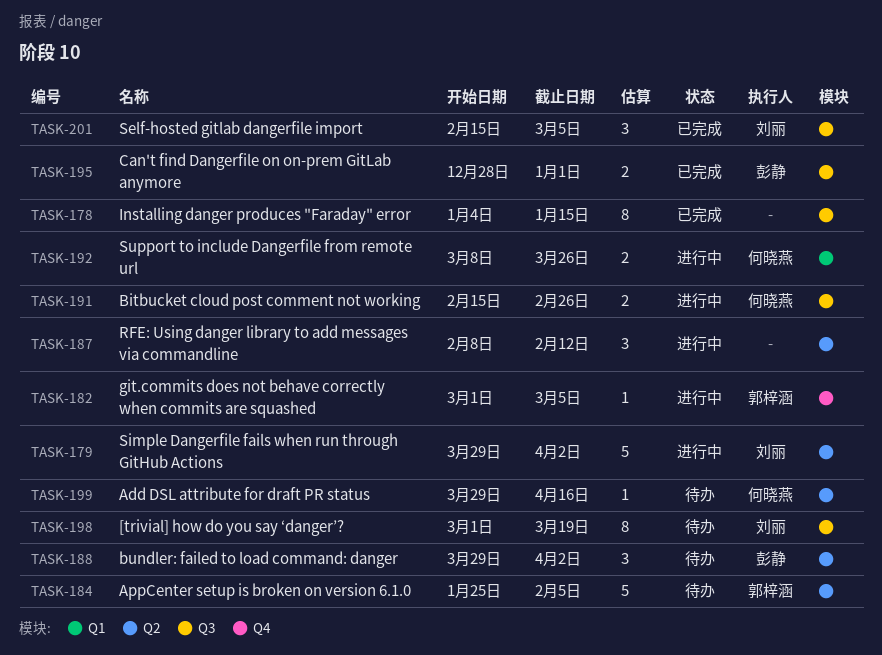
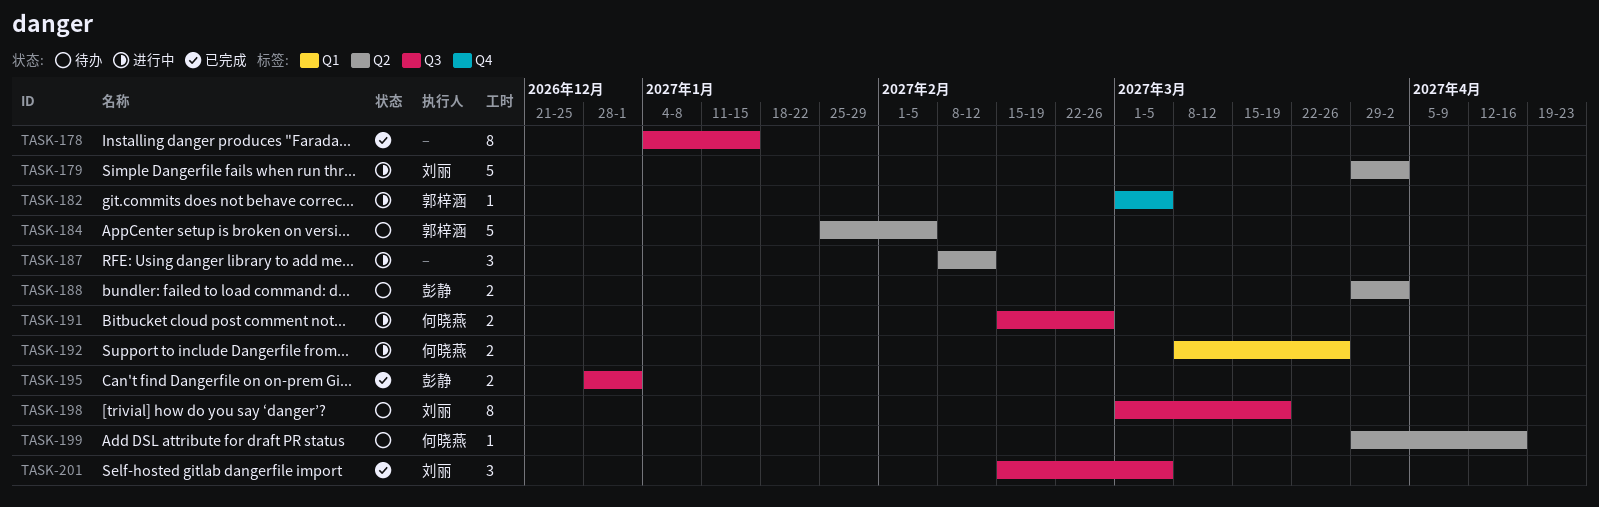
TASK-188, estimate: 3 -> 2

